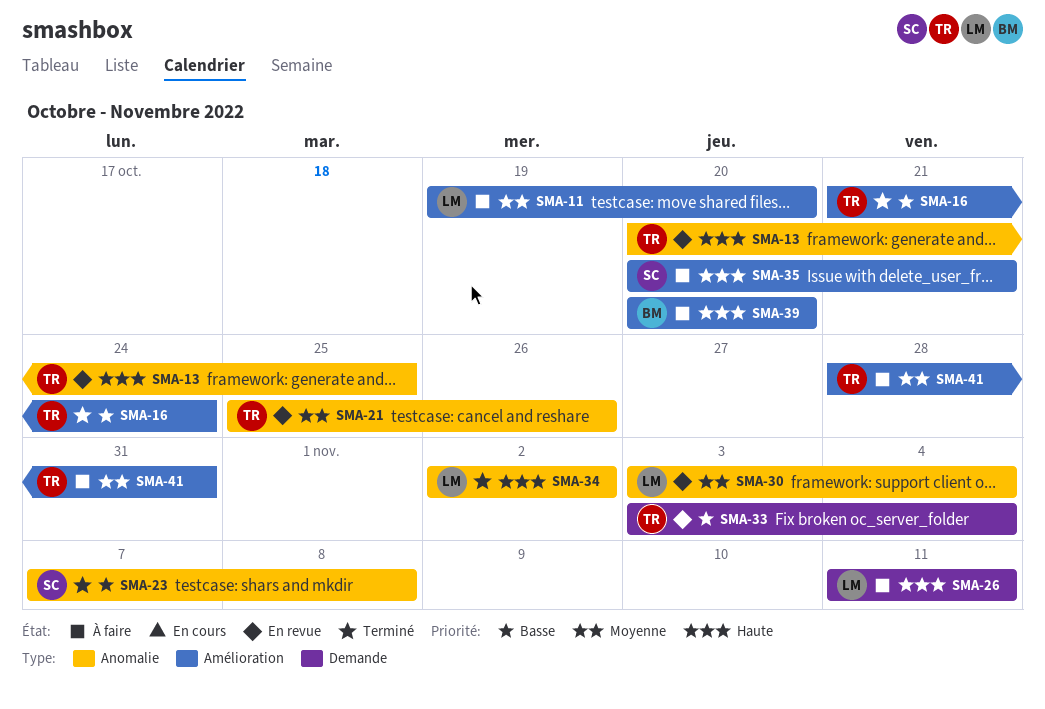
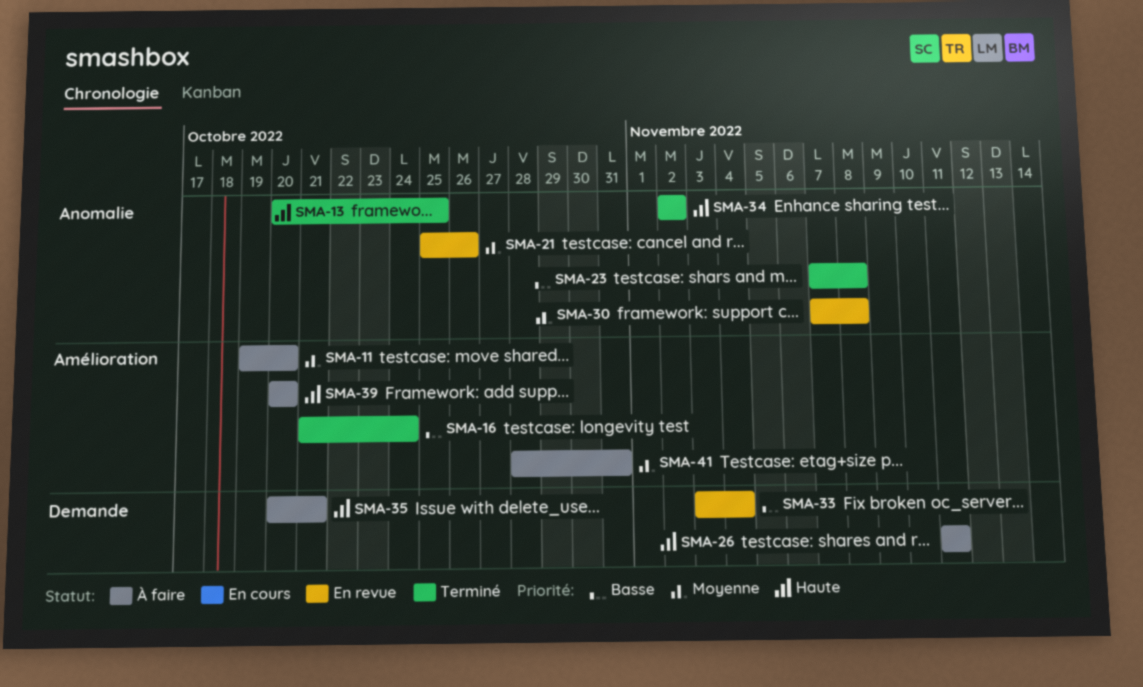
SMA-13, status: En revue -> Terminé
SMA-30, start: Nov 3 -> Nov 7
SMA-30, due: Nov 4 -> Nov 8
SMA-35, label: Amélioration -> Demande

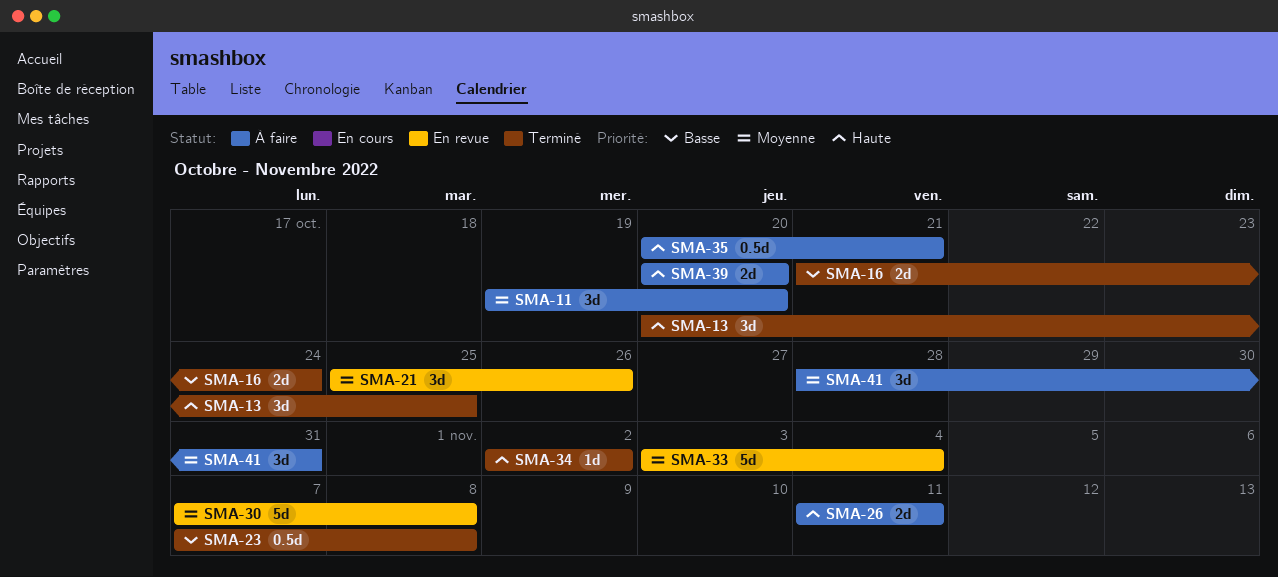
SMA-33, priority: Basse -> Moyenne

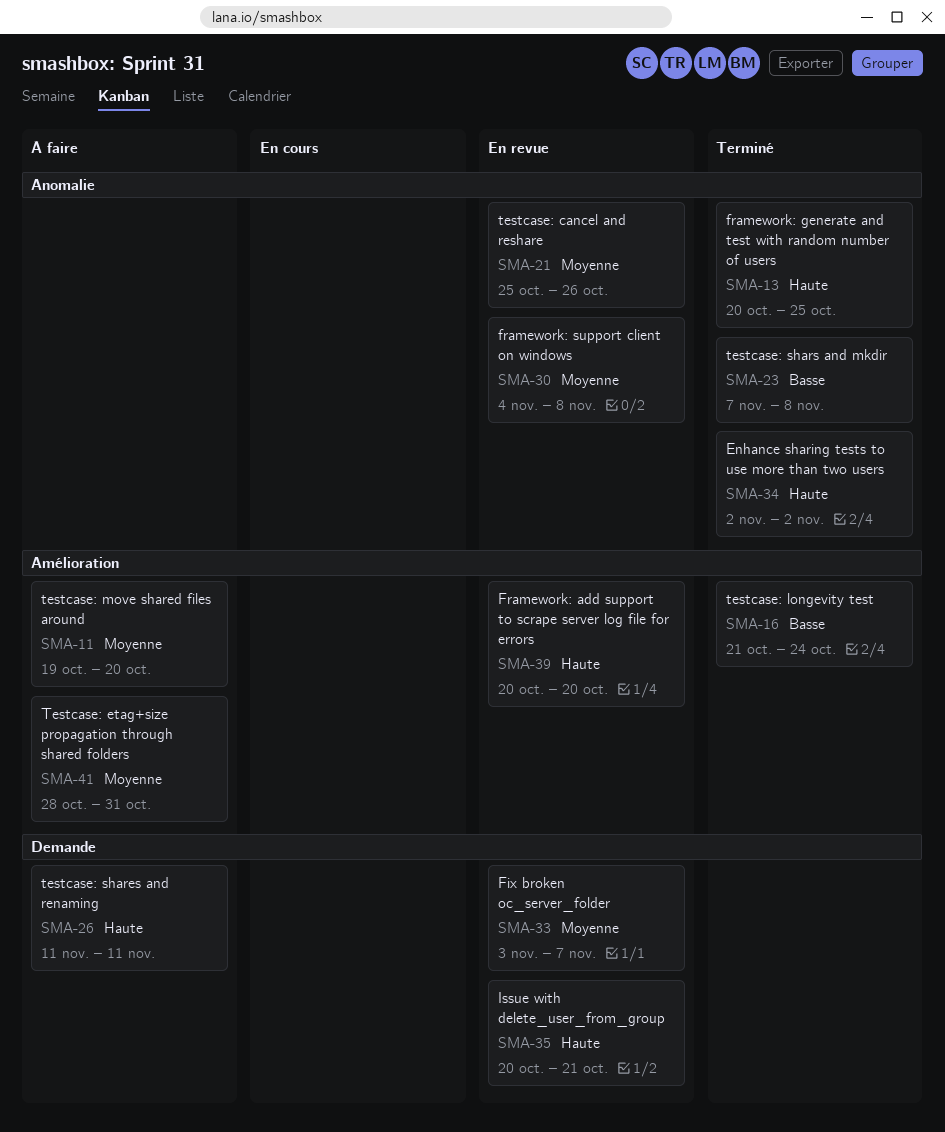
SMA-30, start: Nov 7 -> Nov 4
SMA-33, due: Nov 4 -> Nov 7
SMA-35, status: À faire -> En revue
SMA-39, status: À faire -> En revue

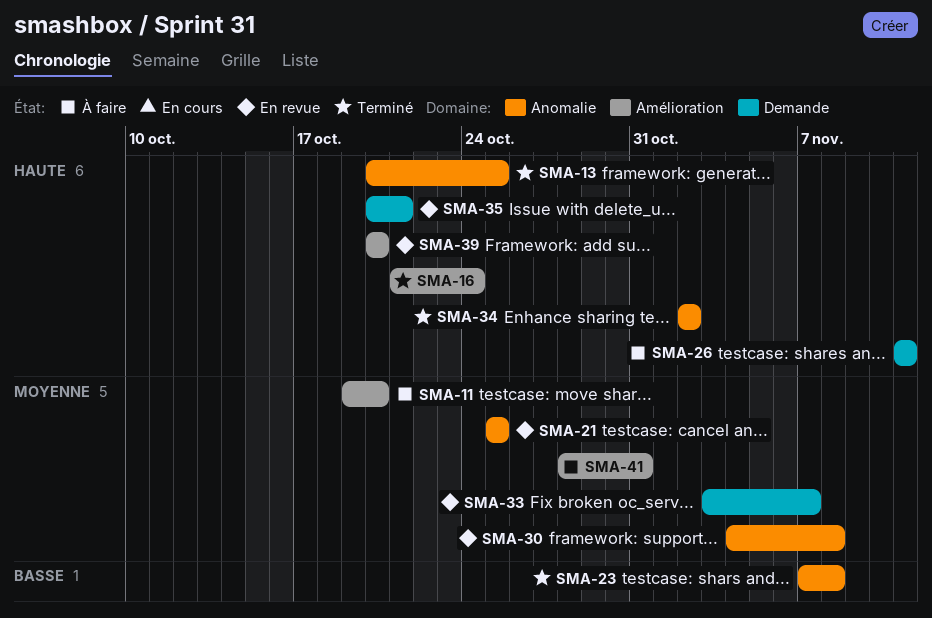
SMA-16, priority: Basse -> Haute
SMA-21, due: Oct 26 -> Oct 25

